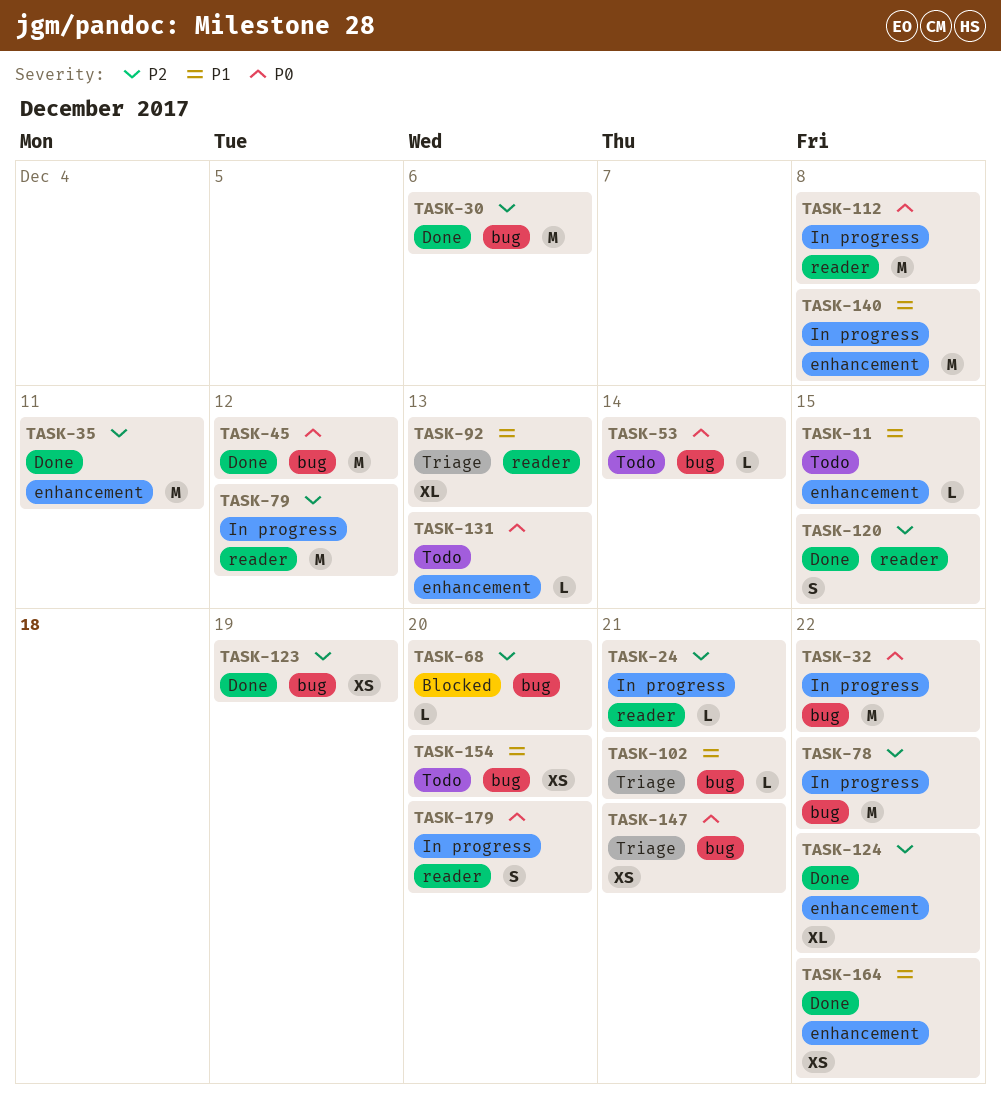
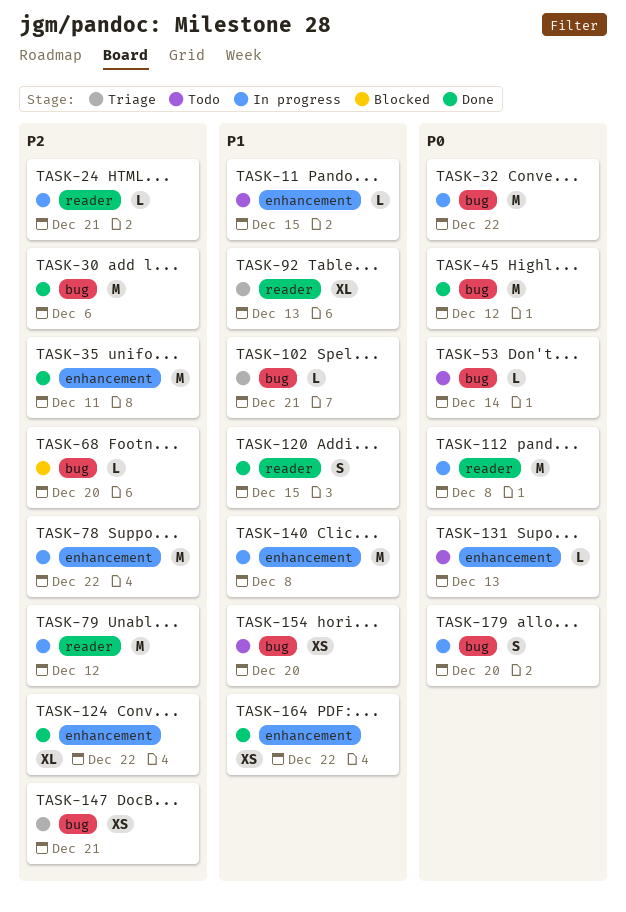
TASK-78, label: bug -> enhancement
TASK-120, priority: P2 -> P1
TASK-123: present -> none
TASK-147, priority: P0 -> P2
TASK-179, label: reader -> bug

